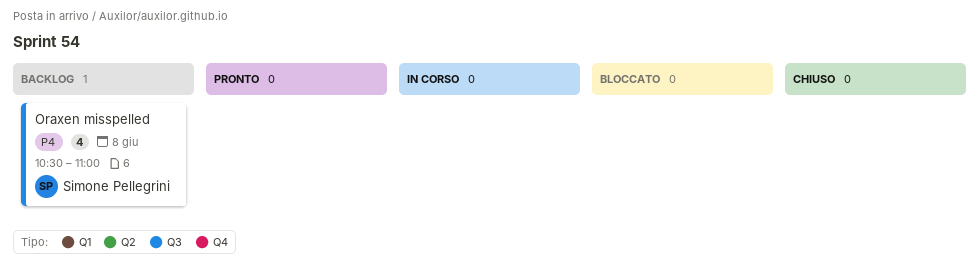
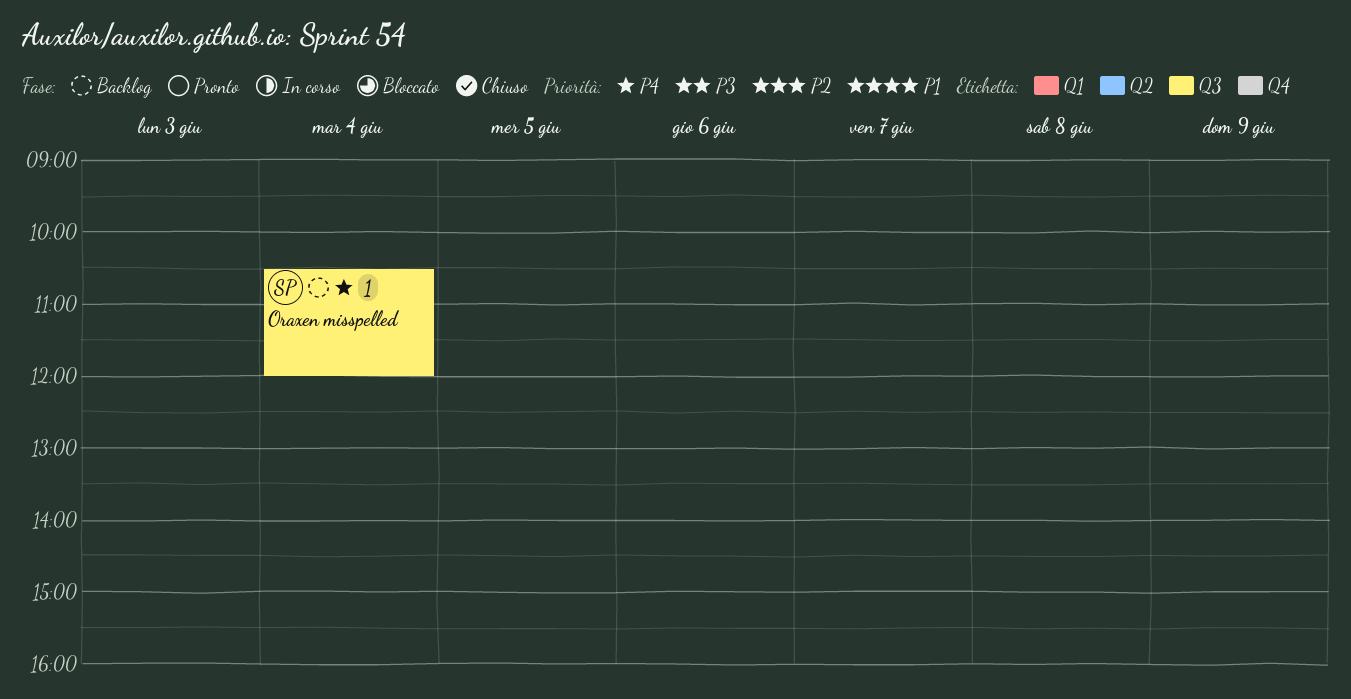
Oraxen misspelled, estimate: 4 -> 1
Oraxen misspelled, day: Jun 8 -> Jun 4
Oraxen misspelled, ends: 11:00 -> 12:00

